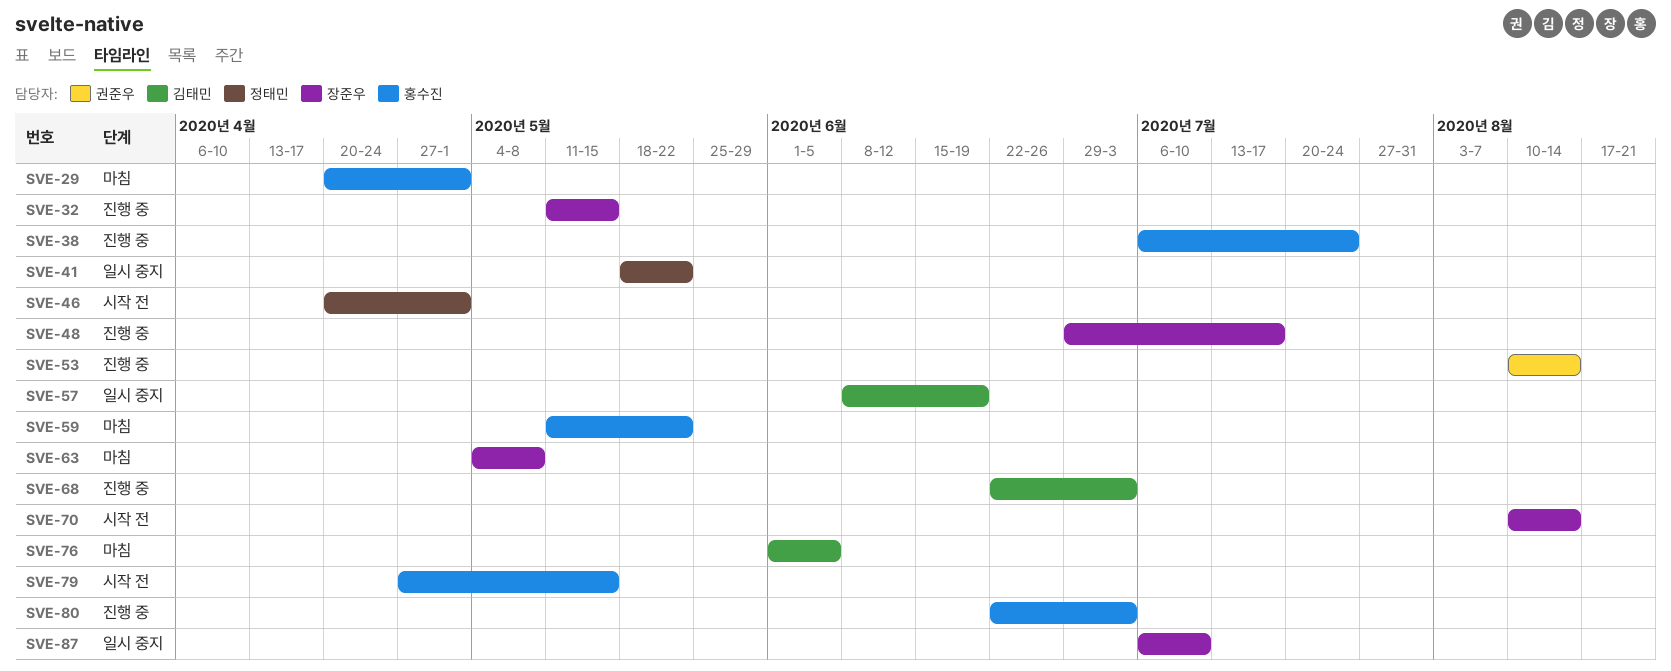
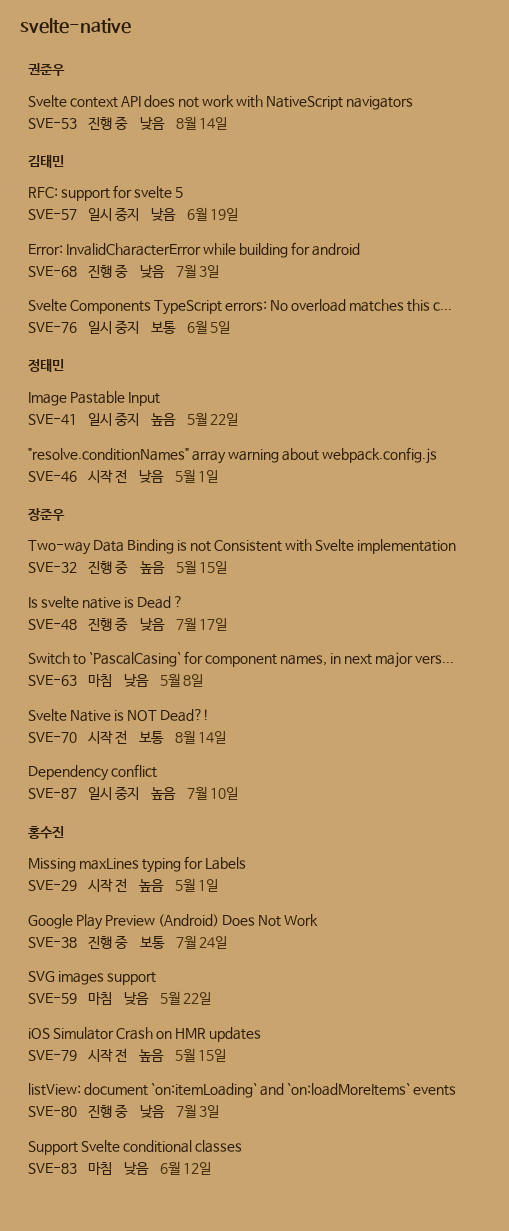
SVE-29, status: 마침 -> 시작 전
SVE-76, status: 마침 -> 일시 중지
SVE-83: none -> present

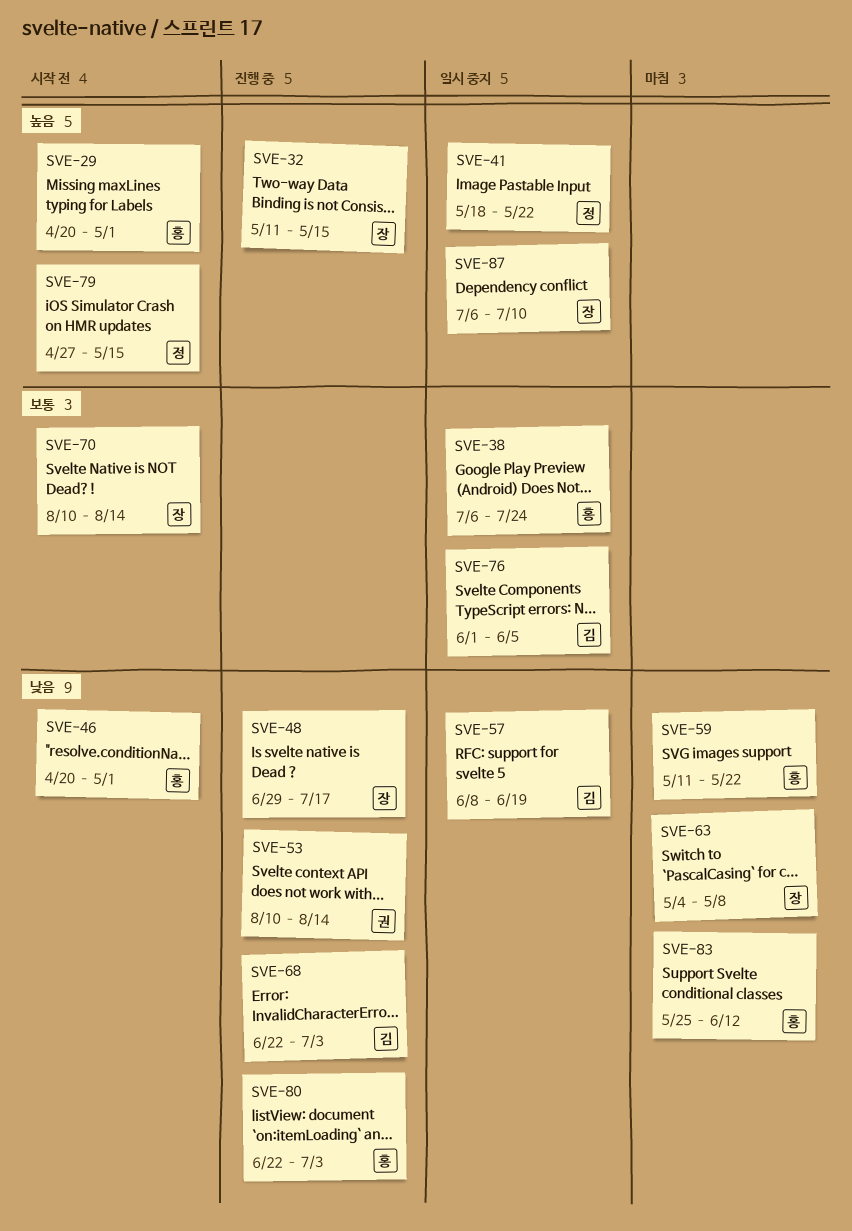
SVE-38, status: 진행 중 -> 일시 중지
SVE-46, owner: 정태민 -> 홍수진
SVE-79, owner: 홍수진 -> 정태민

